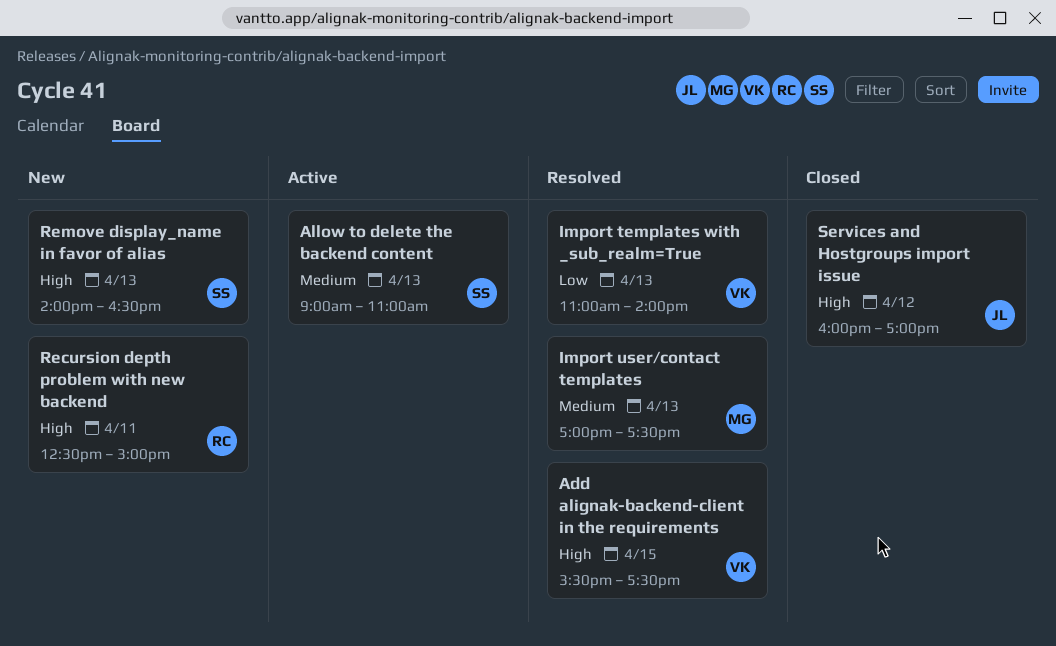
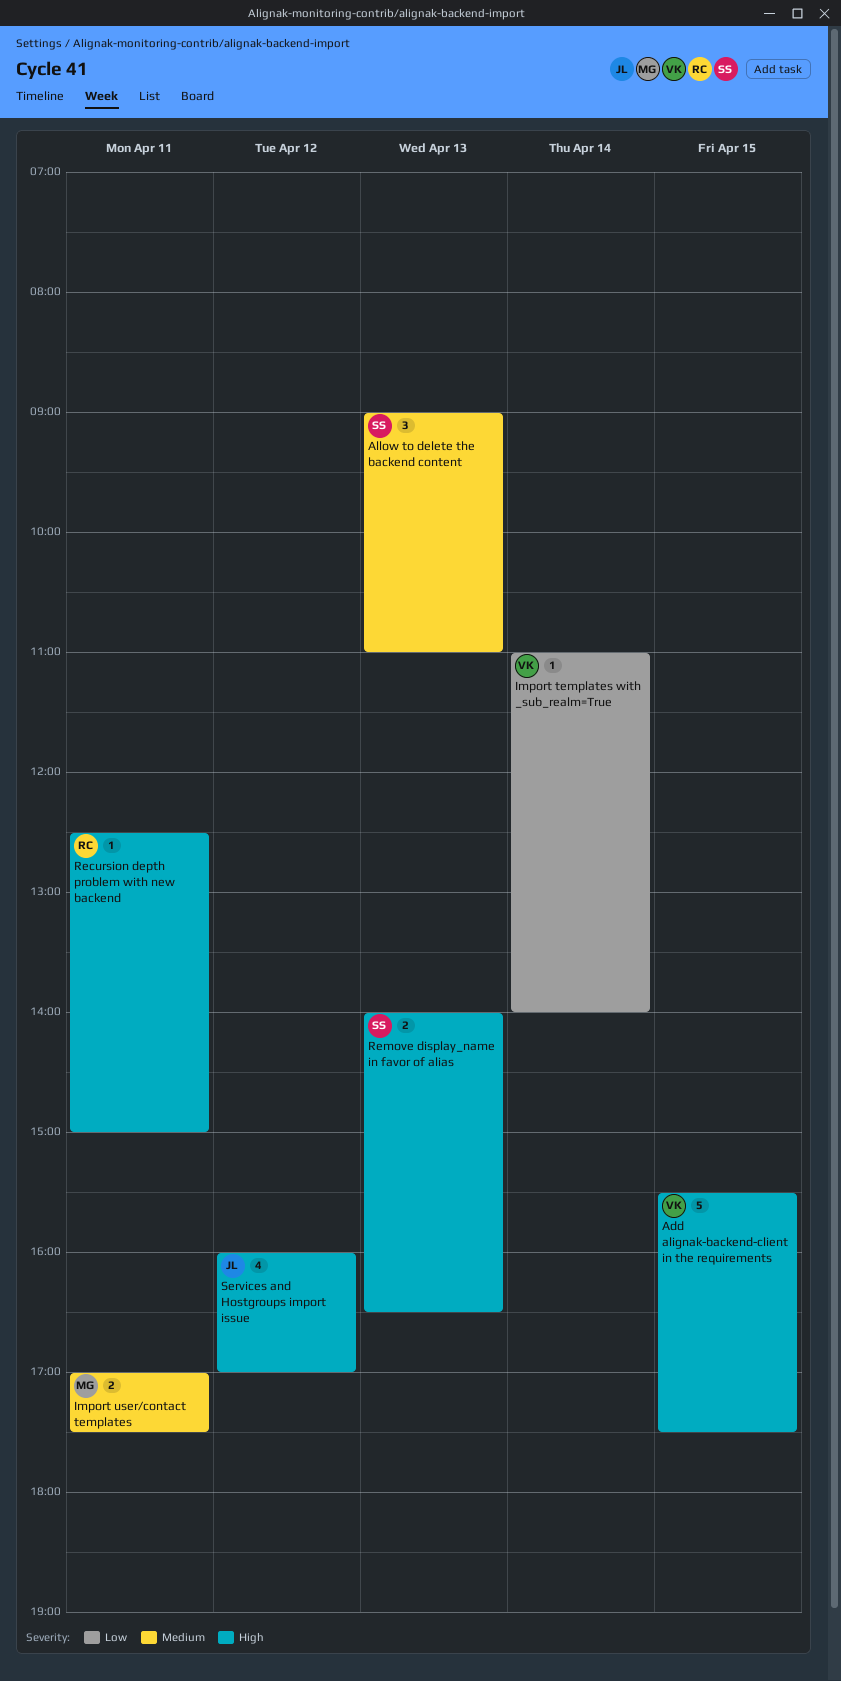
Import templates with _sub_realm=True, day: Apr 13 -> Apr 14
Import user/contact templates, day: Apr 13 -> Apr 11

